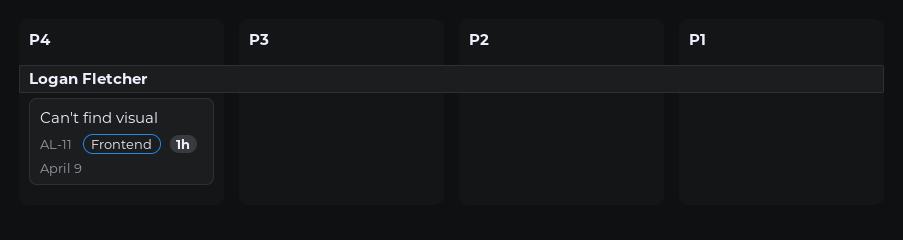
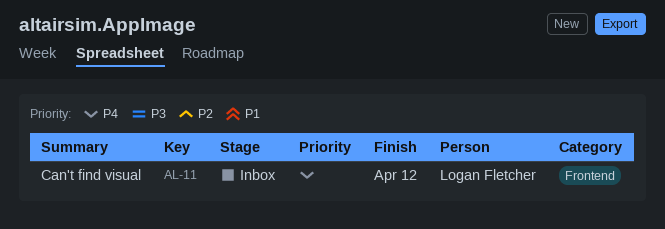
AL-11, due: Apr 9 -> Apr 12

